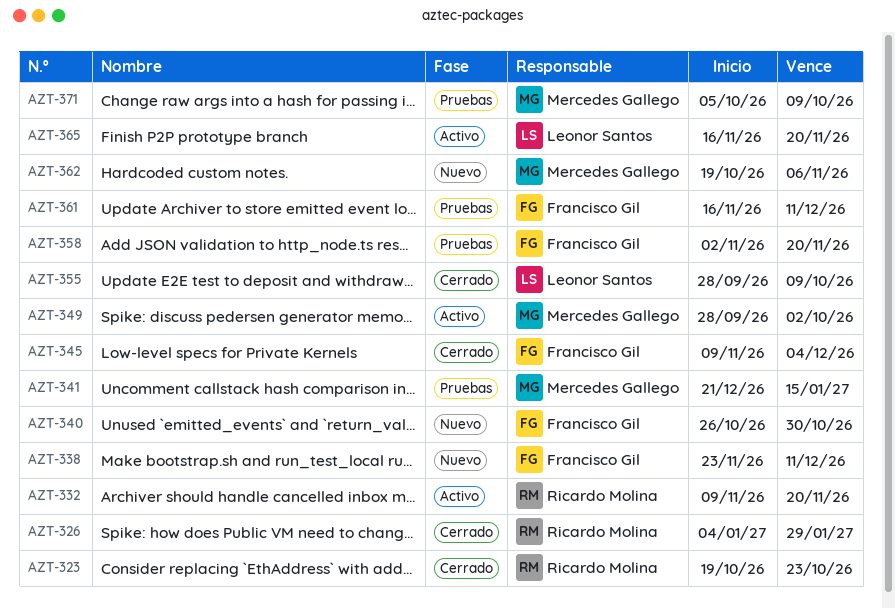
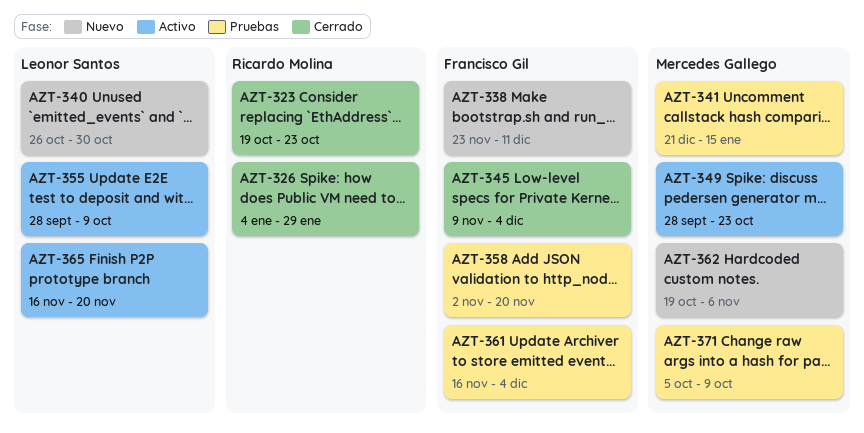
AZT-332: present -> none
AZT-340, owner: Francisco Gil -> Leonor Santos
AZT-349, due: Oct 2 -> Oct 23
AZT-355, status: Cerrado -> Activo
AZT-361, due: Dec 11 -> Dec 4

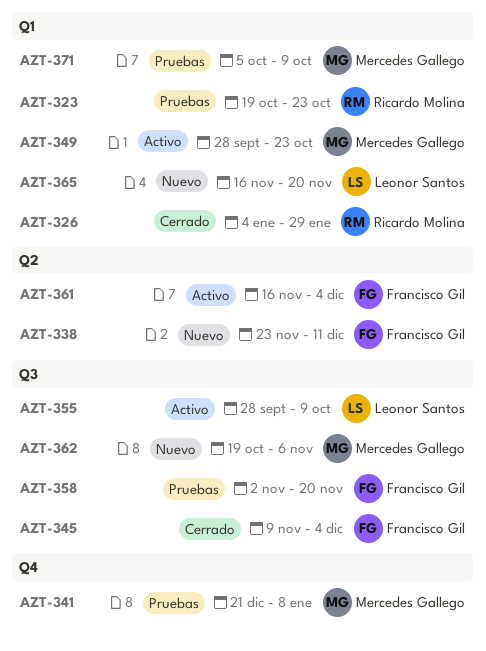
AZT-323, status: Cerrado -> Pruebas
AZT-340: present -> none
AZT-341, due: Jan 15 -> Jan 8
AZT-361, status: Pruebas -> Activo
AZT-365, status: Activo -> Nuevo

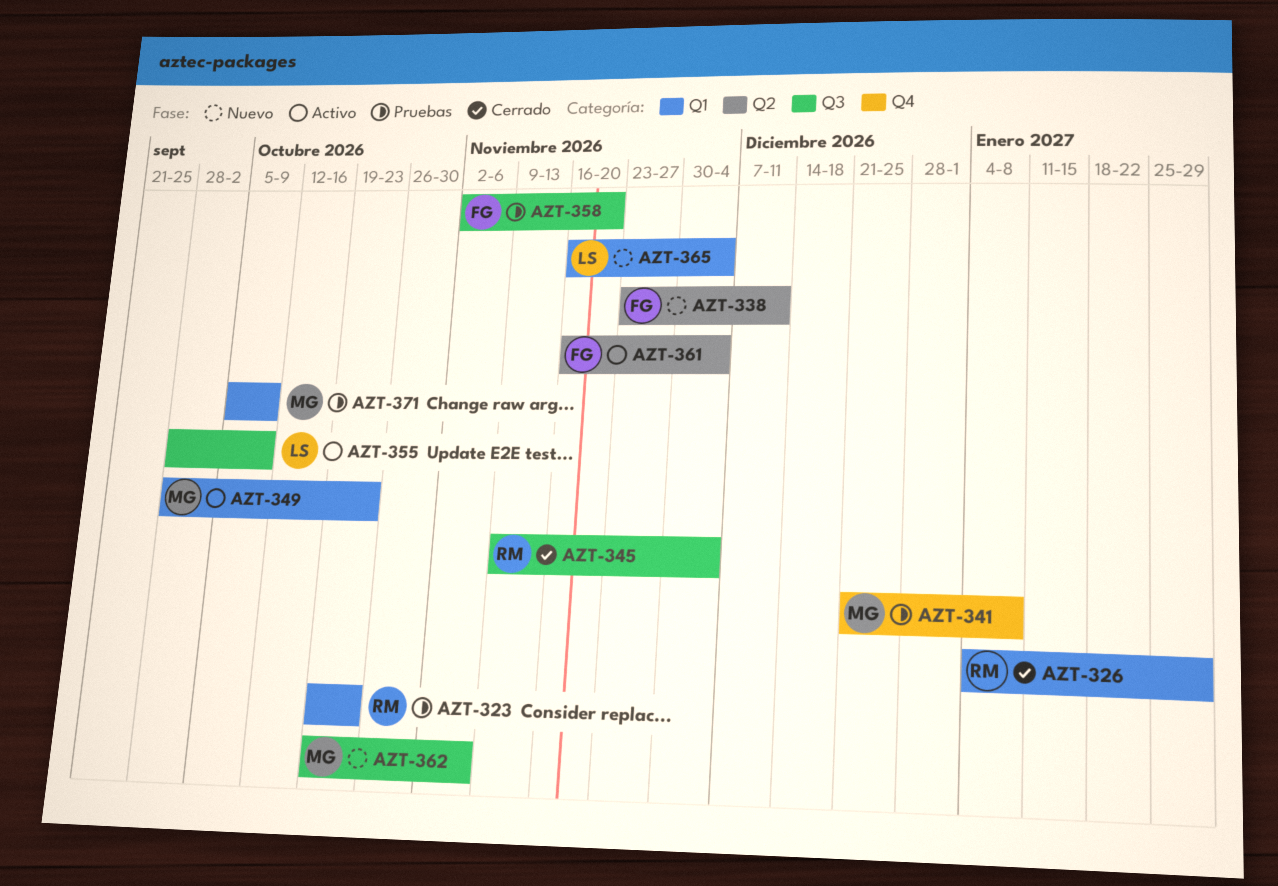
AZT-345, owner: Francisco Gil -> Ricardo Molina
AZT-365, due: Nov 20 -> Dec 4

